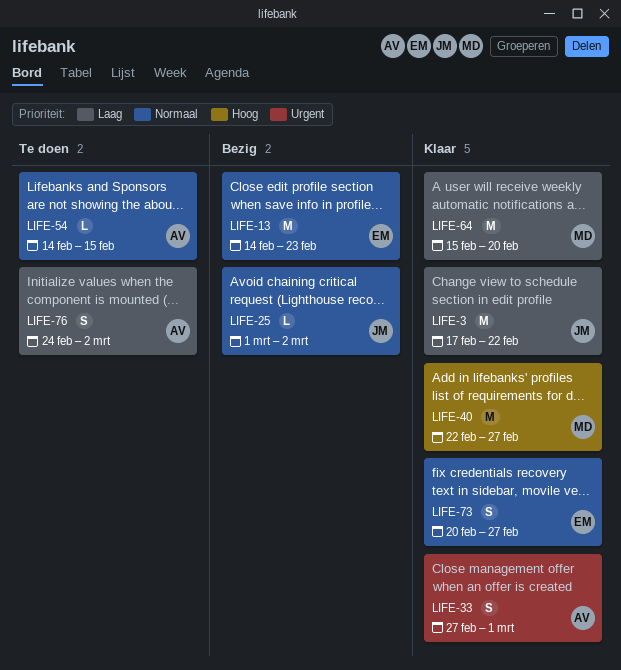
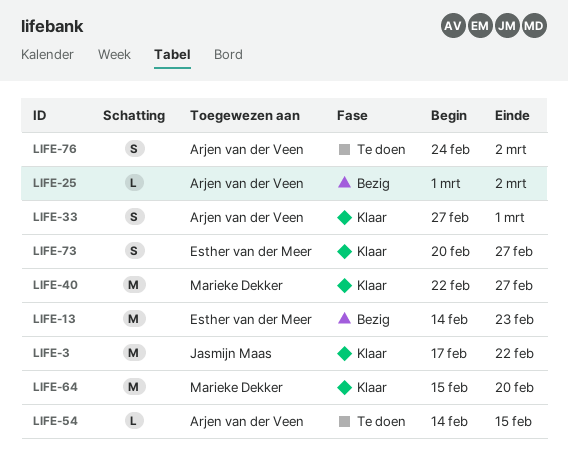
LIFE-25, owner: Jasmijn Maas -> Arjen van der Veen

